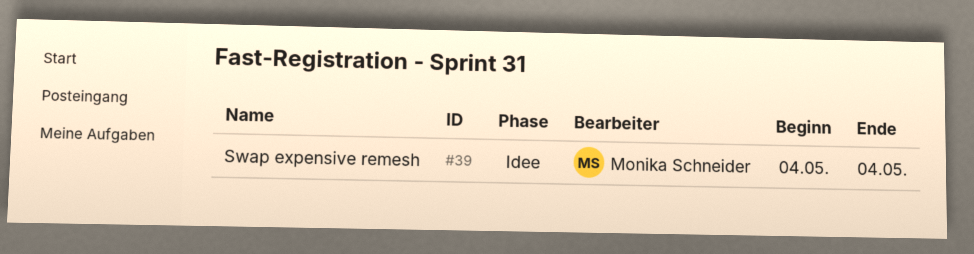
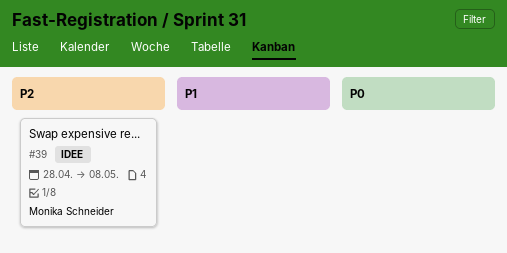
#39, start: May 4 -> Apr 28
#39, due: May 4 -> May 8

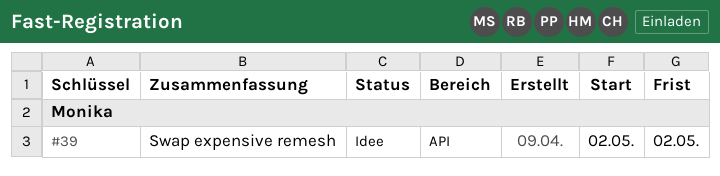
#39, start: Apr 28 -> May 2
#39, due: May 8 -> May 2

